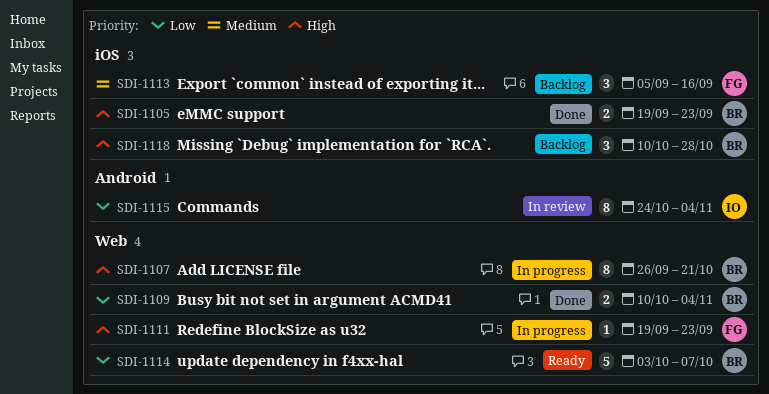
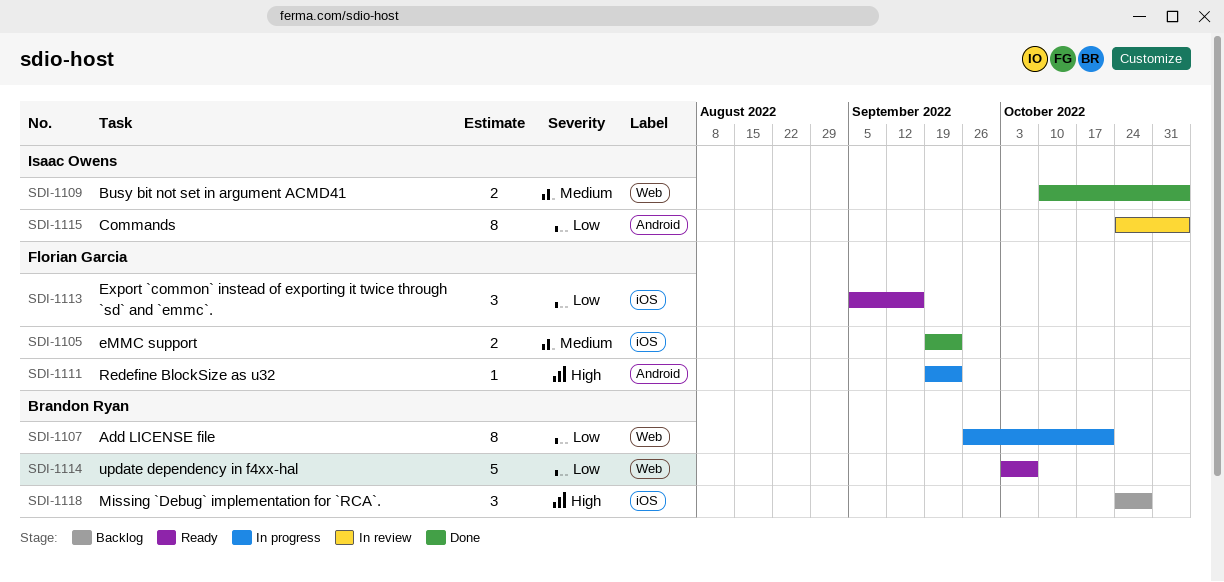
SDI-1105, owner: Brandon Ryan -> Florian Garcia
SDI-1105, priority: High -> Medium
SDI-1107, priority: High -> Low
SDI-1109, owner: Brandon Ryan -> Isaac Owens
SDI-1109, priority: Low -> Medium
SDI-1111, label: Web -> Android
SDI-1113, status: Backlog -> Ready
SDI-1113, priority: Medium -> Low
SDI-1118, start: Oct 10 -> Oct 24

